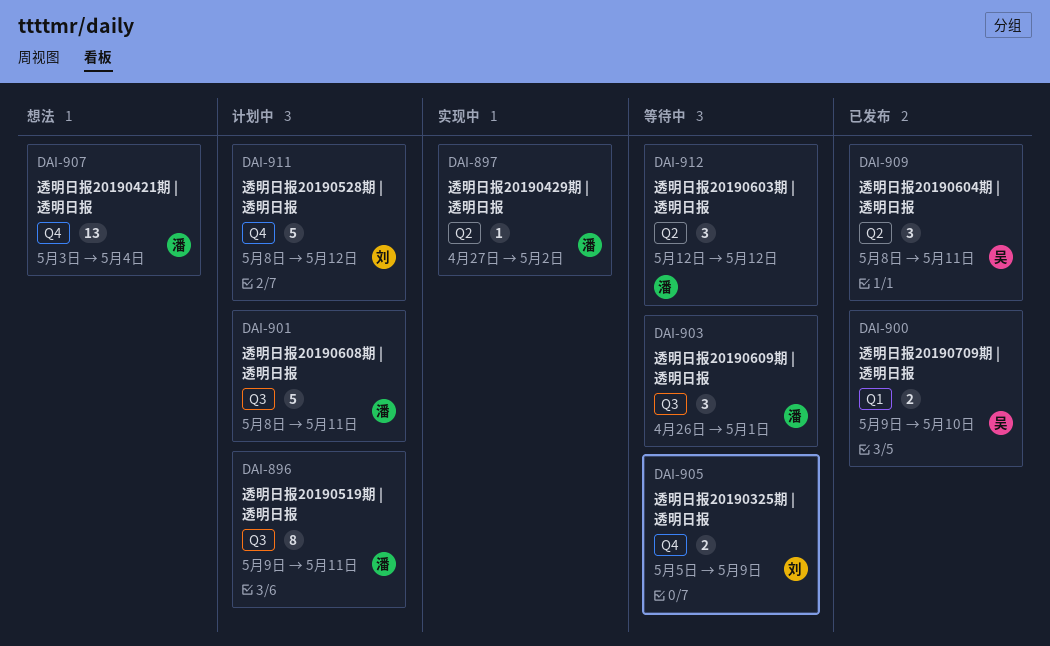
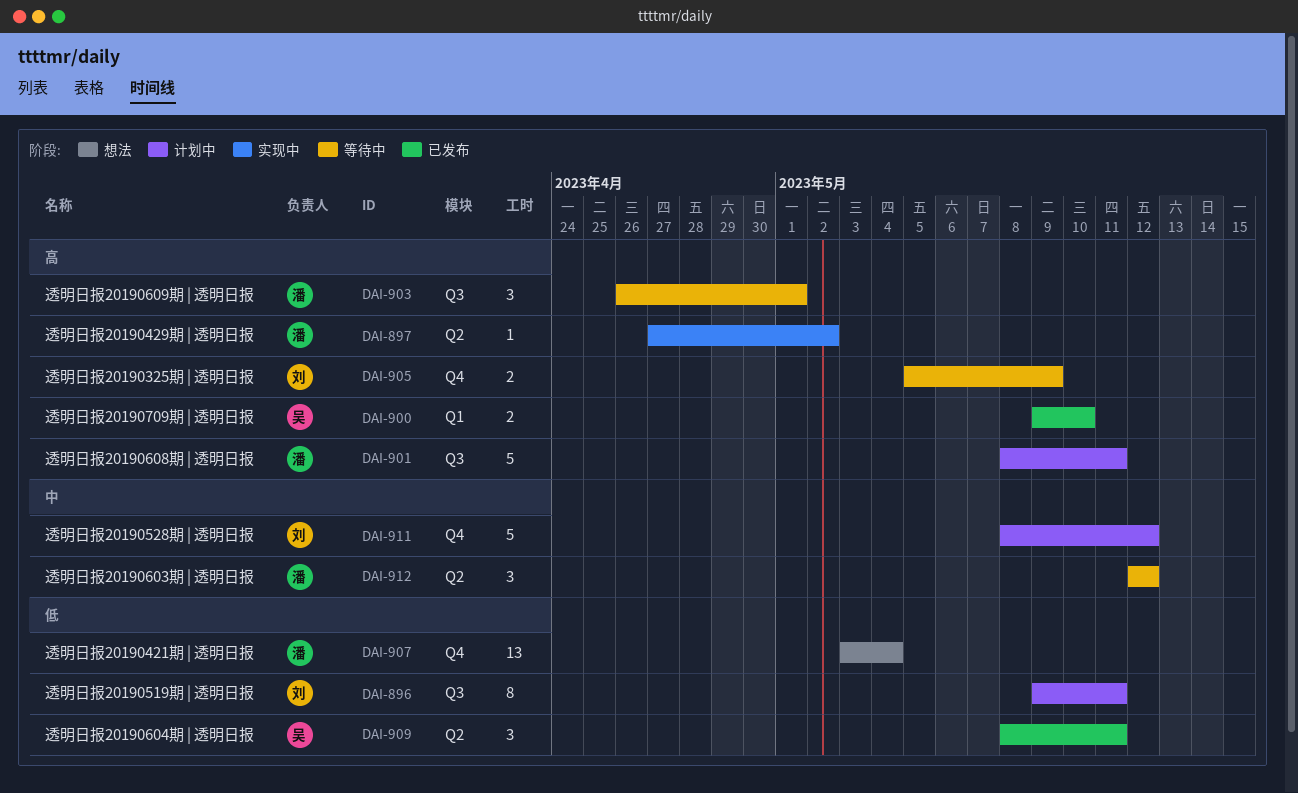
DAI-896, owner: 潘 -> 刘

